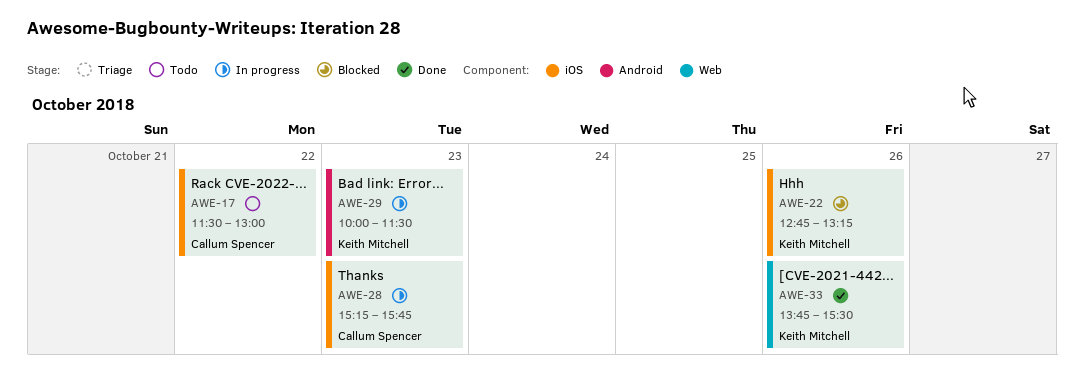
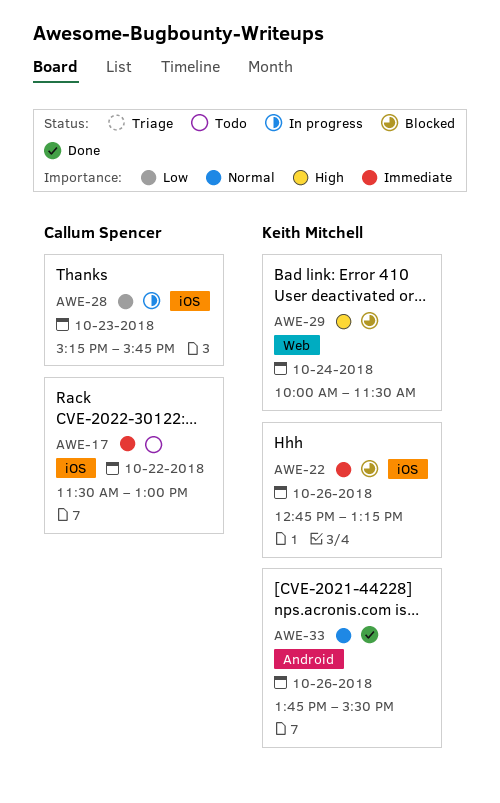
AWE-29, status: In progress -> Blocked
AWE-29, label: Android -> Web
AWE-29, day: Oct 23 -> Oct 24
AWE-33, label: Web -> Android

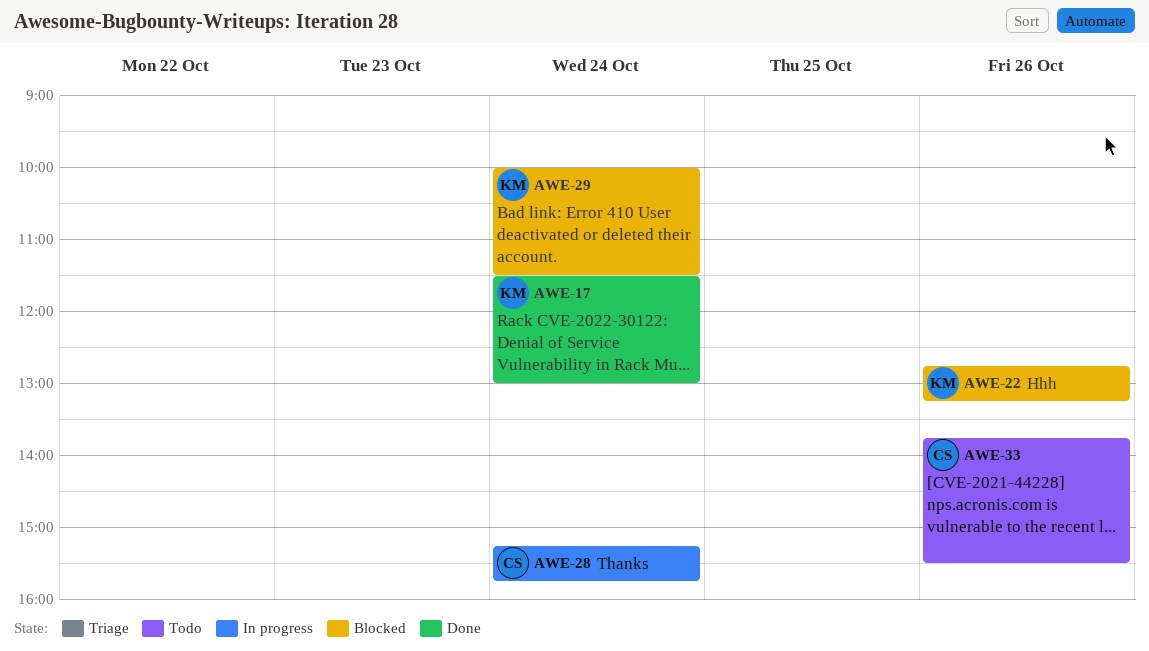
AWE-17, status: Todo -> Done
AWE-17, owner: Callum Spencer -> Keith Mitchell
AWE-17, day: Oct 22 -> Oct 24
AWE-28, day: Oct 23 -> Oct 24
AWE-33, status: Done -> Todo
AWE-33, owner: Keith Mitchell -> Callum Spencer

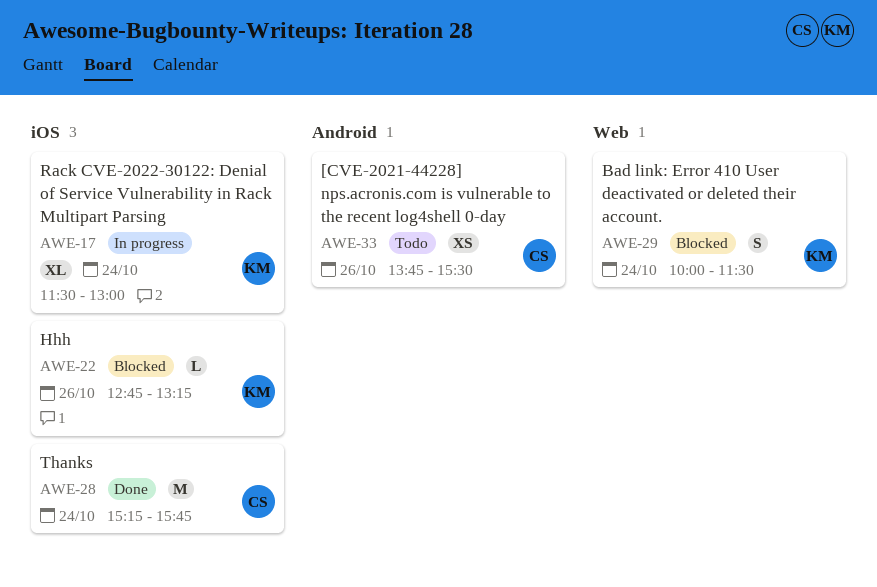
AWE-17, status: Done -> In progress
AWE-28, status: In progress -> Done

